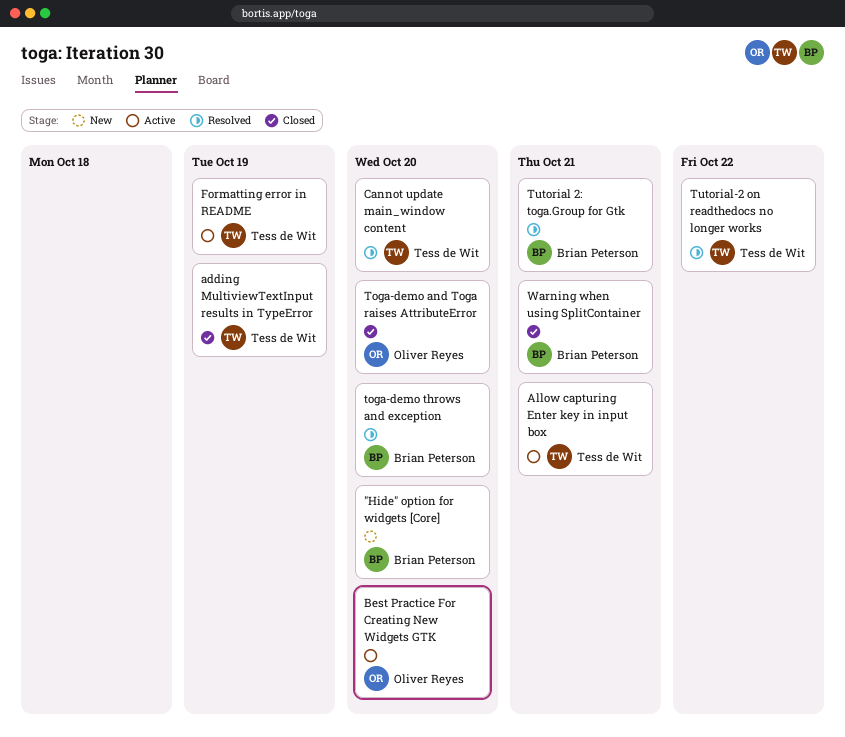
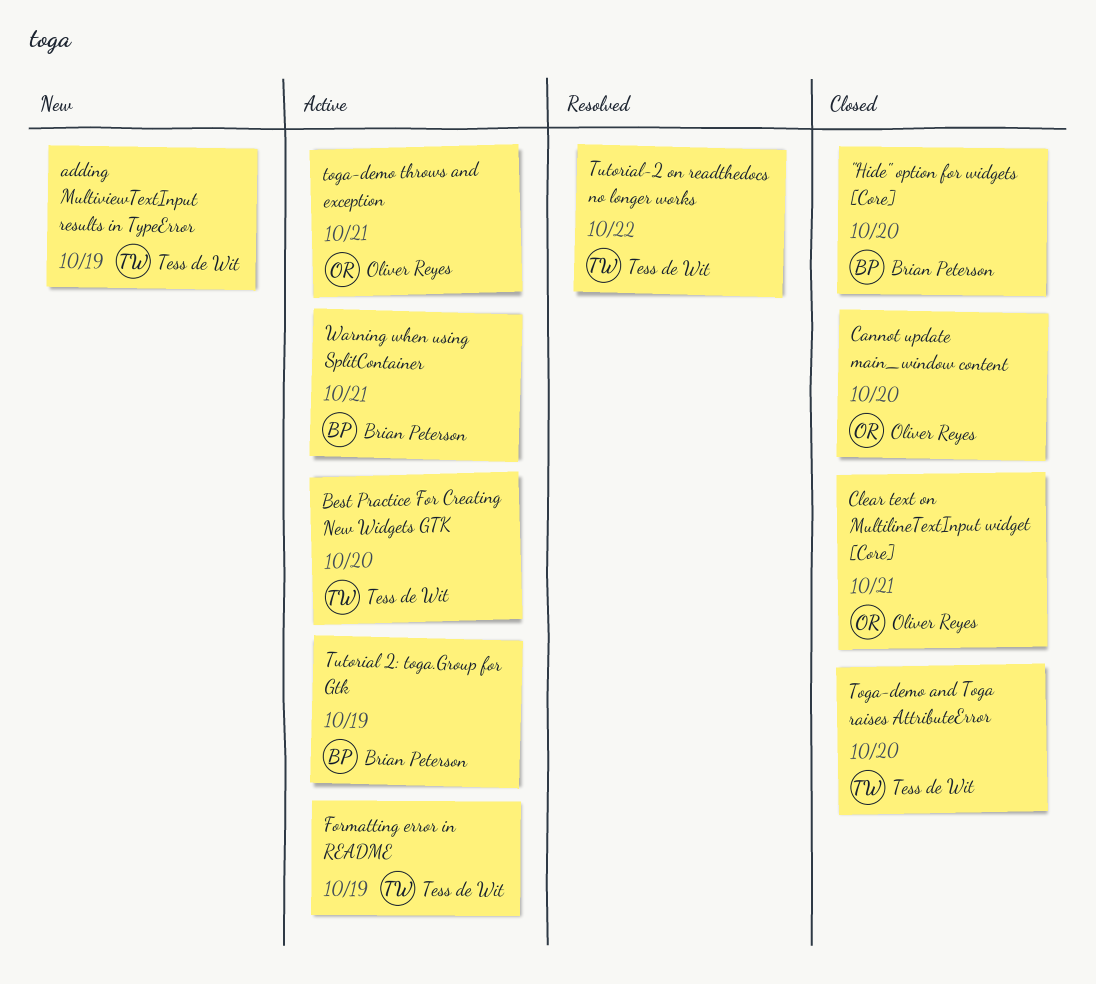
"Hide" option for widgets [Core], status: New -> Closed
adding MultiviewTextInput results in TypeError, status: Closed -> New
Allow capturing Enter key in input box: present -> none
Best Practice For Creating New Widgets GTK, owner: Oliver Reyes -> Tess de Wit
Cannot update main_window content, status: Resolved -> Closed
Cannot update main_window content, owner: Tess de Wit -> Oliver Reyes
Clear text on MultilineTextInput widget [Core]: none -> present
Toga-demo and Toga raises AttributeError, owner: Oliver Reyes -> Tess de Wit
toga-demo throws and exception, status: Resolved -> Active
toga-demo throws and exception, owner: Brian Peterson -> Oliver Reyes
toga-demo throws and exception, due: Oct 20 -> Oct 21
Tutorial 2: toga.Group for Gtk, status: Resolved -> Active
Tutorial 2: toga.Group for Gtk, due: Oct 21 -> Oct 19
Warning when using SplitContainer, status: Closed -> Active

